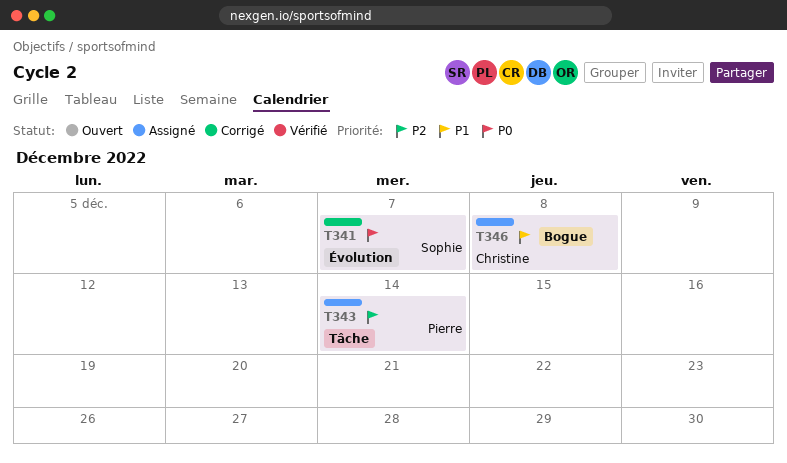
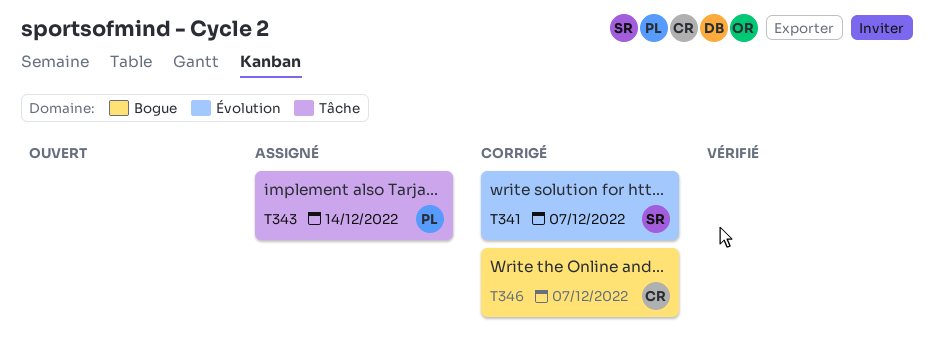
T346, status: Assigné -> Corrigé
T346, due: Dec 8 -> Dec 7

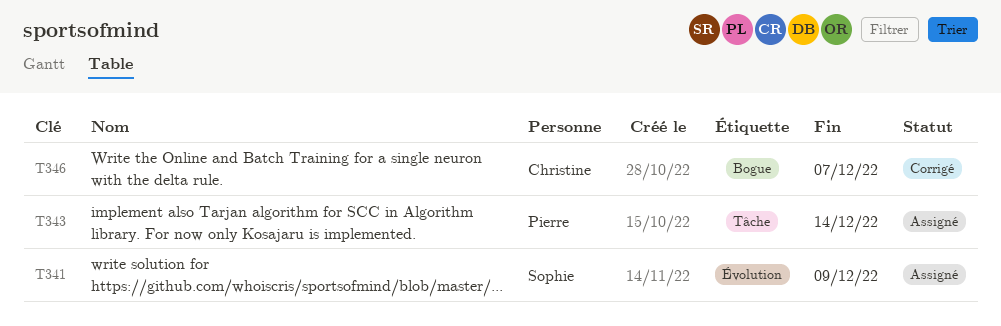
T341, status: Corrigé -> Assigné
T341, due: Dec 7 -> Dec 9

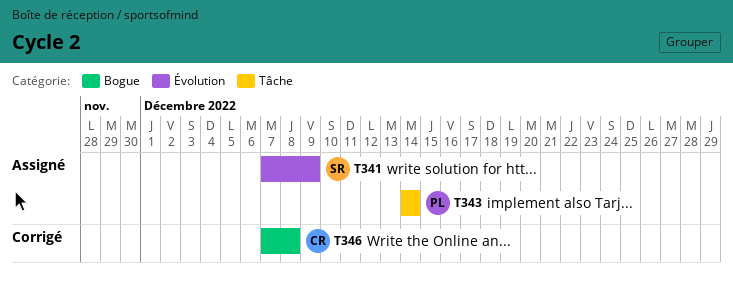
T346, due: Dec 7 -> Dec 8

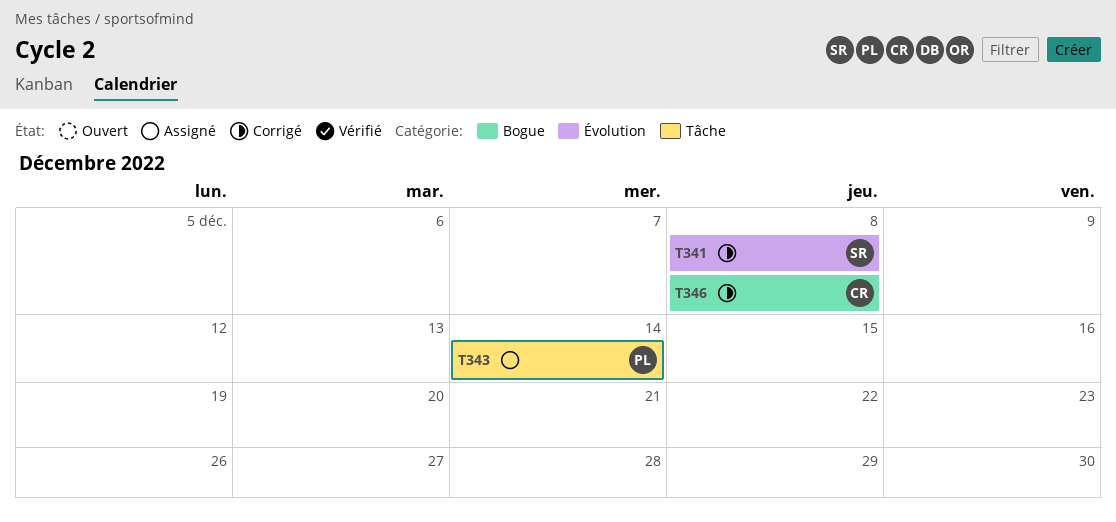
T341, status: Assigné -> Corrigé
T341, due: Dec 9 -> Dec 8

